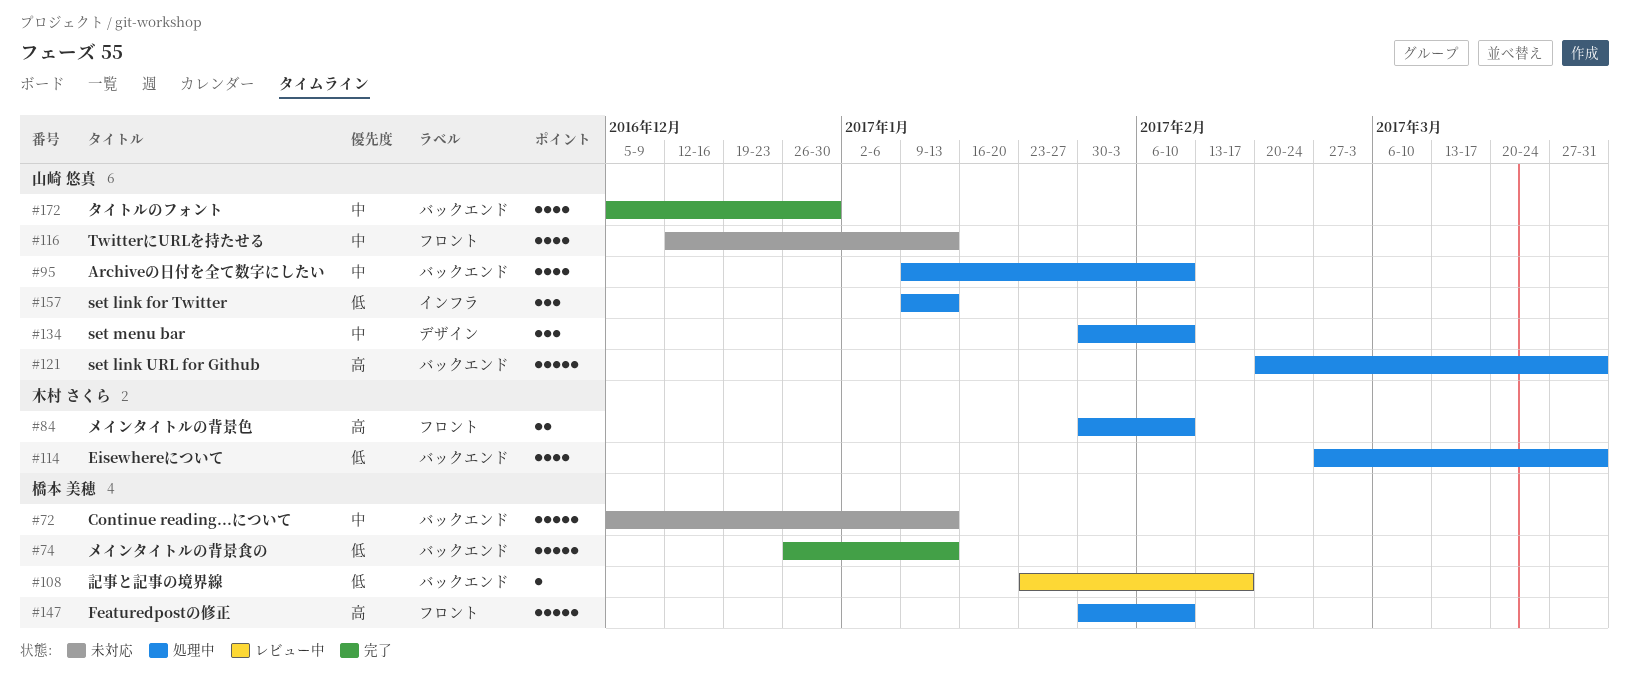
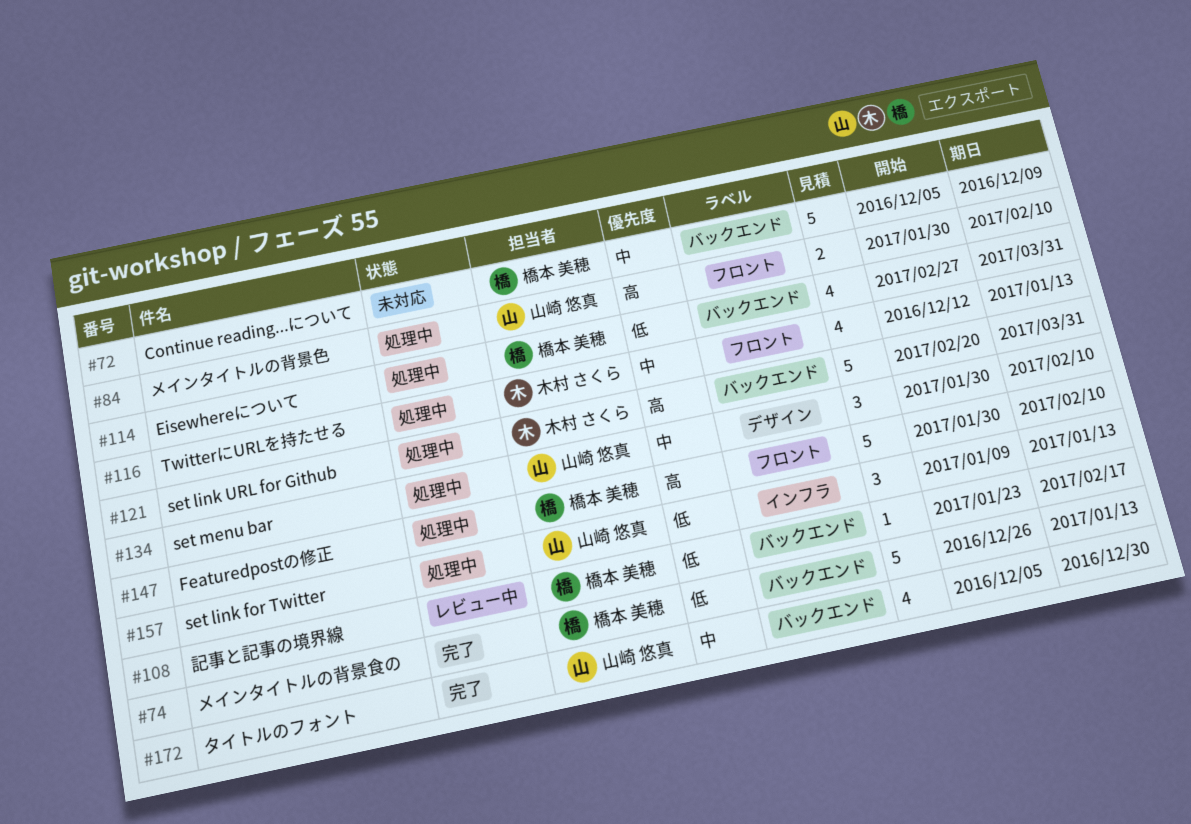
#72, due: Jan 13 -> Dec 9
#84, owner: 木村 さくら -> 山崎 悠真
#95: present -> none
#114, owner: 木村 さくら -> 橋本 美穂
#116, status: 未対応 -> 処理中
#116, owner: 山崎 悠真 -> 木村 さくら
#121, owner: 山崎 悠真 -> 木村 さくら

